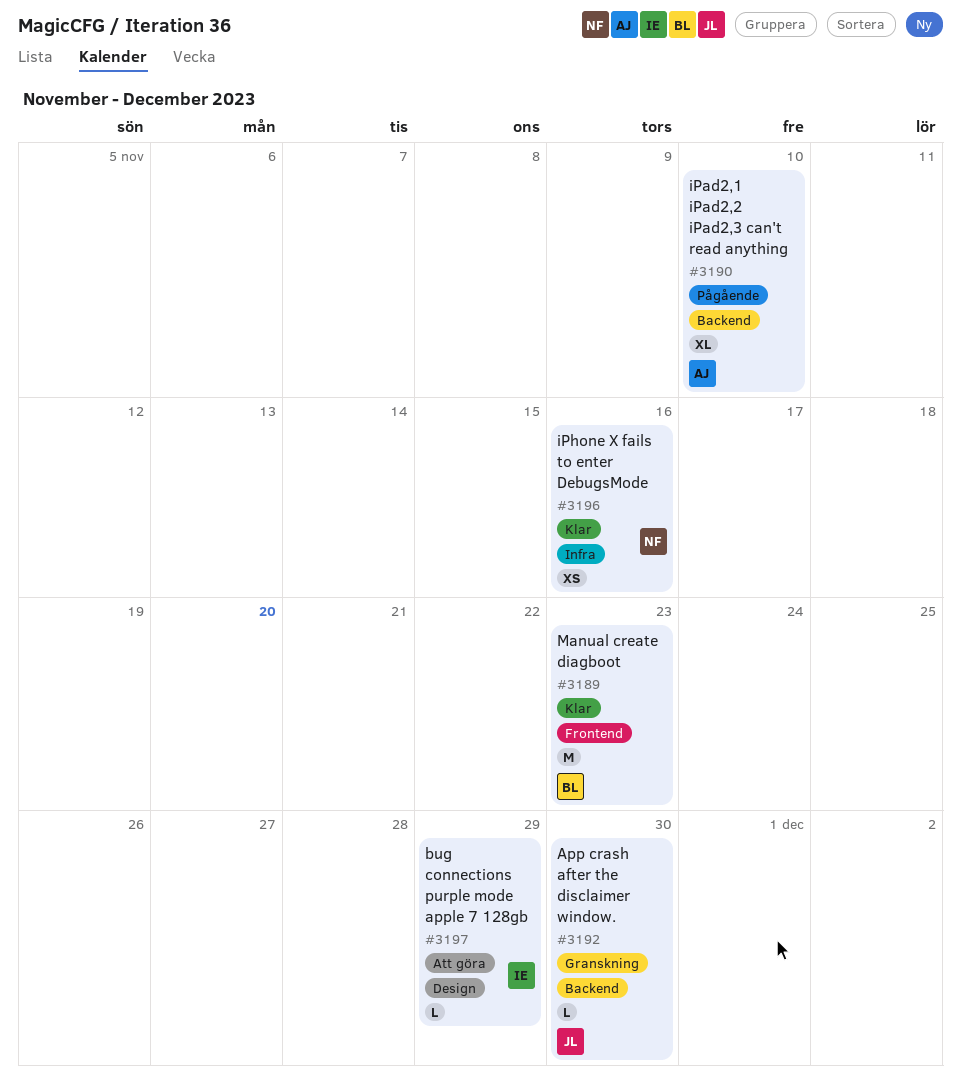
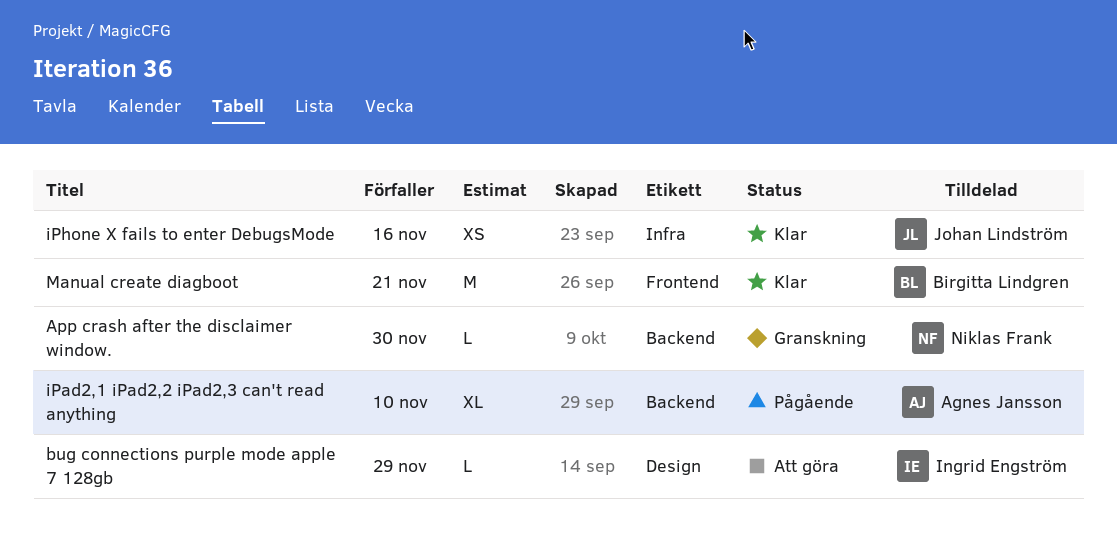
App crash after the disclaimer window., owner: Johan Lindström -> Niklas Frank
iPhone X fails to enter DebugsMode, owner: Niklas Frank -> Johan Lindström
Manual create diagboot, due: Nov 23 -> Nov 21

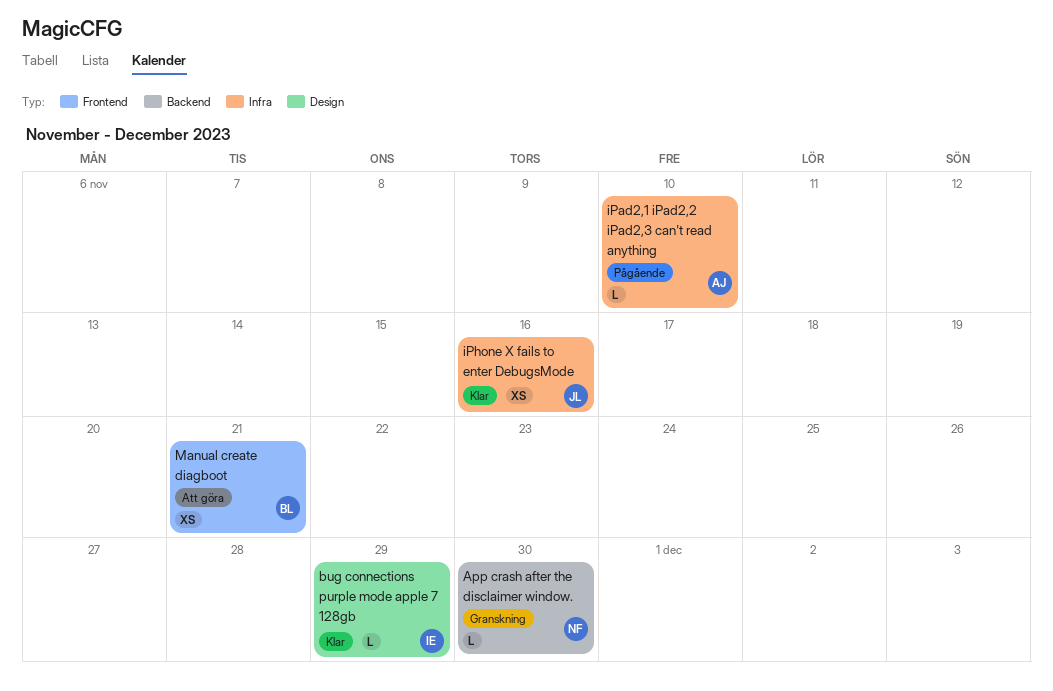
bug connections purple mode apple 7 128gb, status: Att göra -> Klar
iPad2,1 iPad2,2 iPad2,3 can't read anything, label: Backend -> Infra
iPad2,1 iPad2,2 iPad2,3 can't read anything, estimate: XL -> L
Manual create diagboot, status: Klar -> Att göra
Manual create diagboot, estimate: M -> XS

